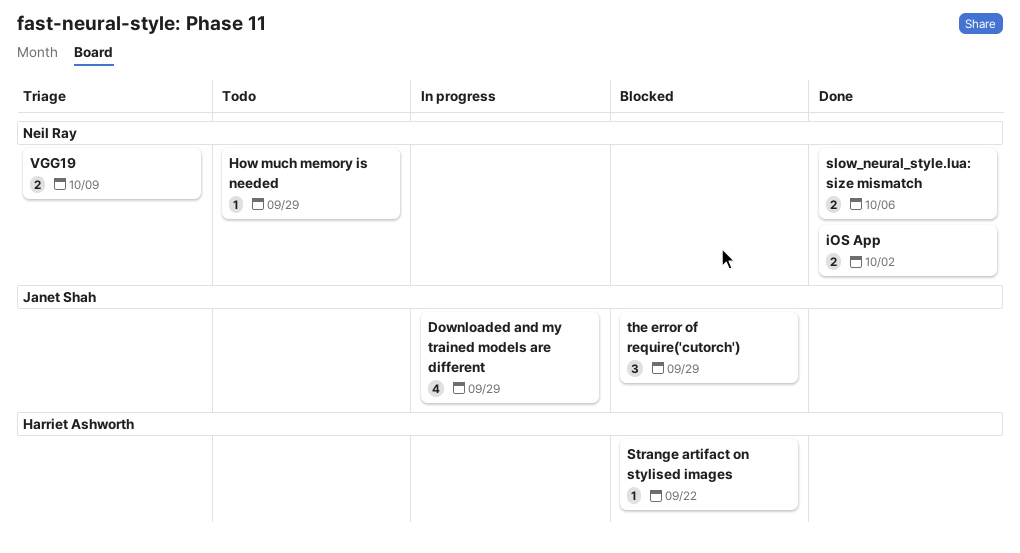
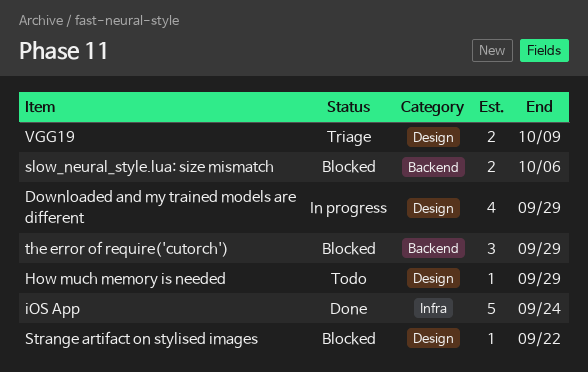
iOS App, estimate: 2 -> 5
iOS App, due: Oct 2 -> Sep 24
slow_neural_style.lua: size mismatch, status: Done -> Blocked

